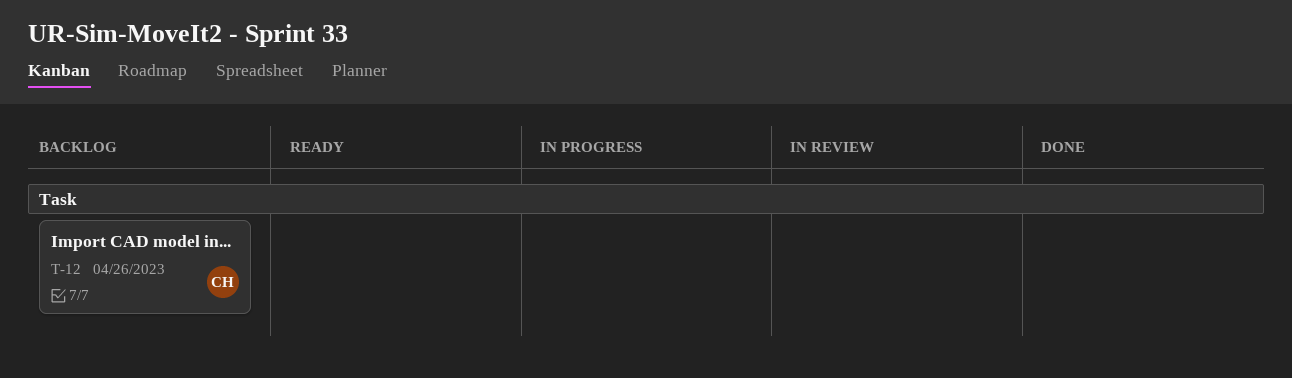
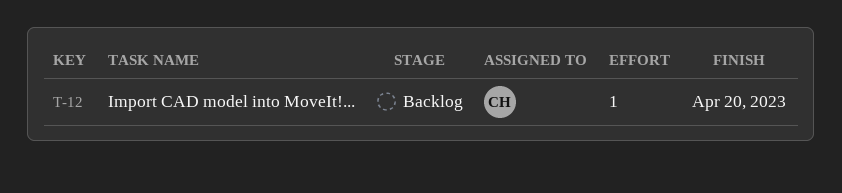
T-12, due: Apr 26 -> Apr 20

